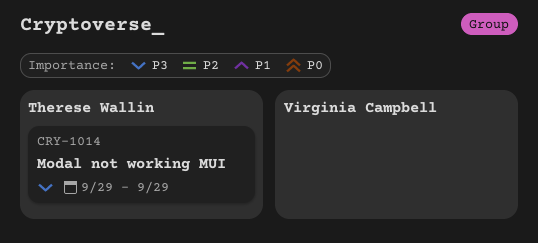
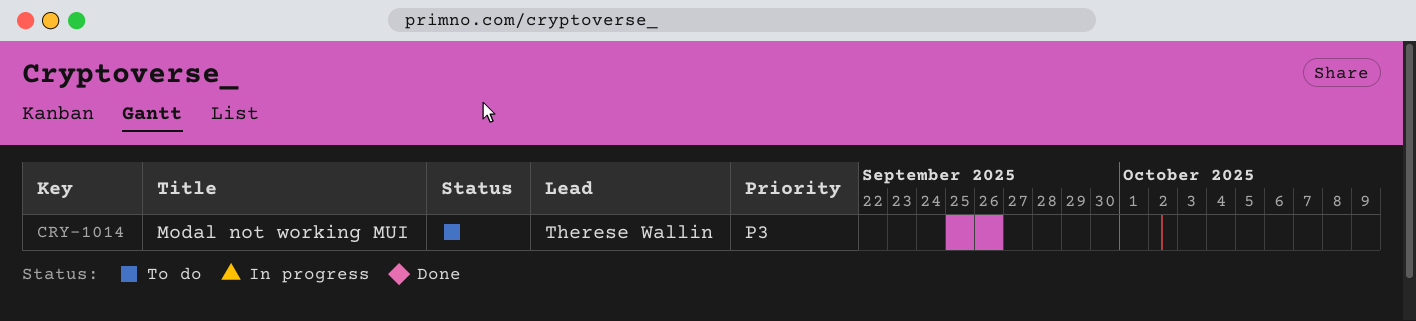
CRY-1014, start: Sep 29 -> Sep 25
CRY-1014, due: Sep 29 -> Sep 26

